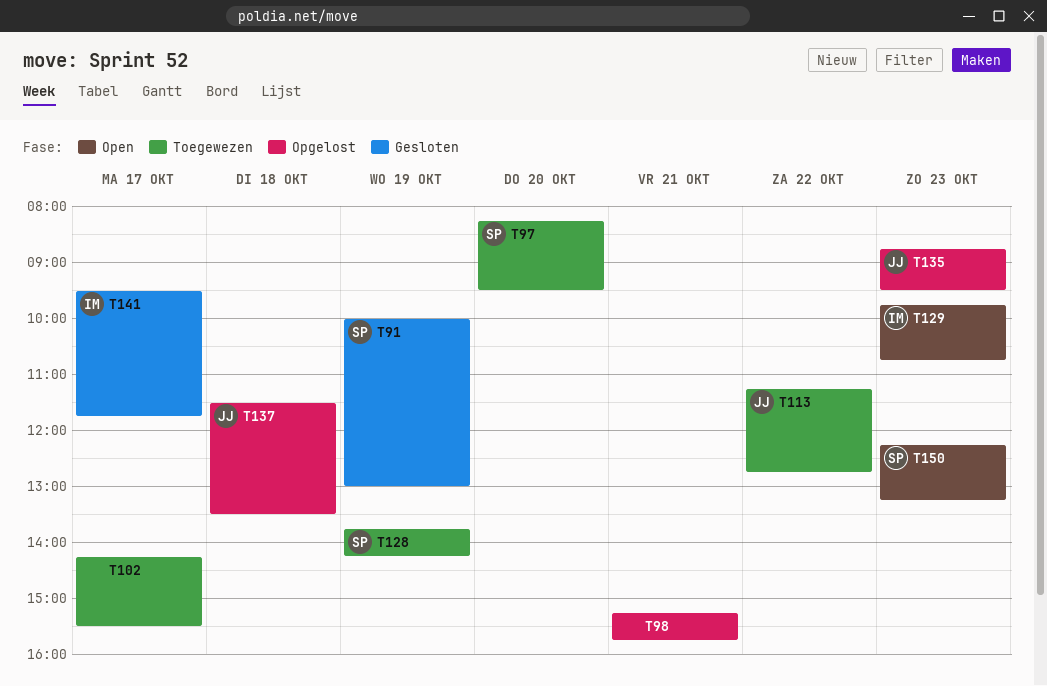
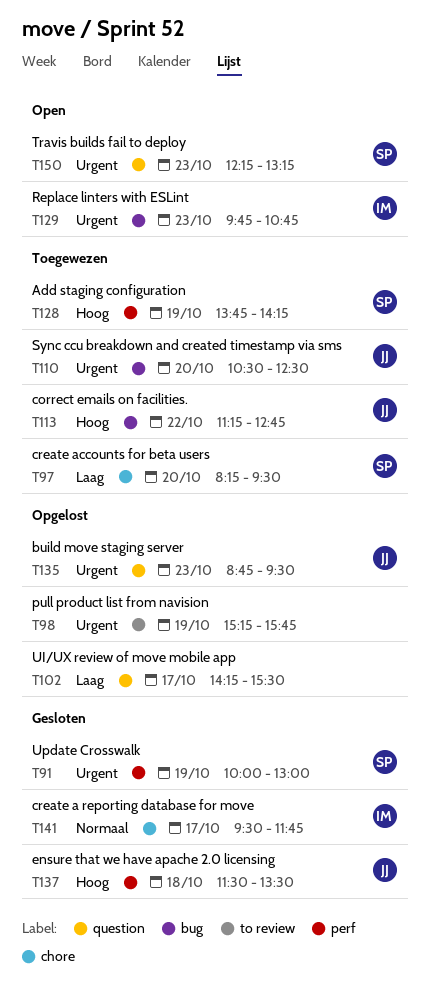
T98, day: Oct 21 -> Oct 19
T102, status: Toegewezen -> Opgelost
T110: none -> present
T137, status: Opgelost -> Gesloten

